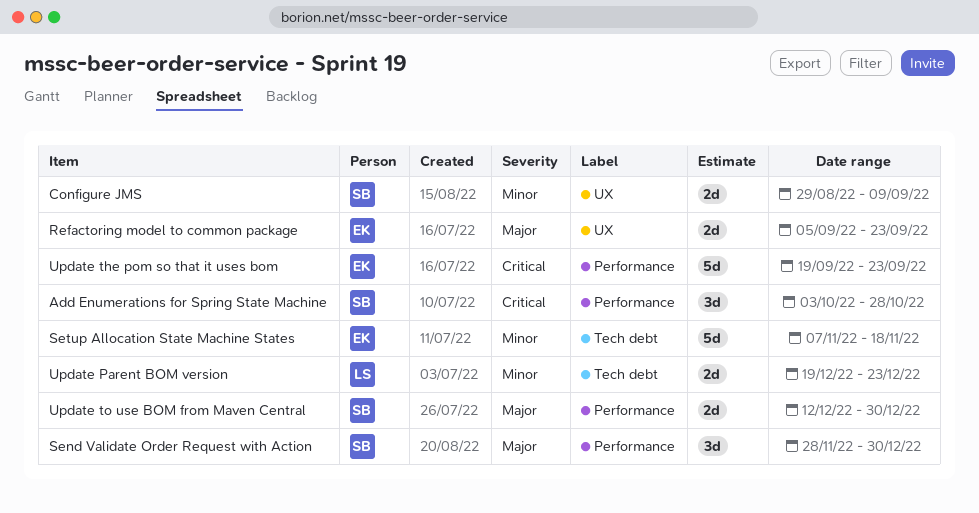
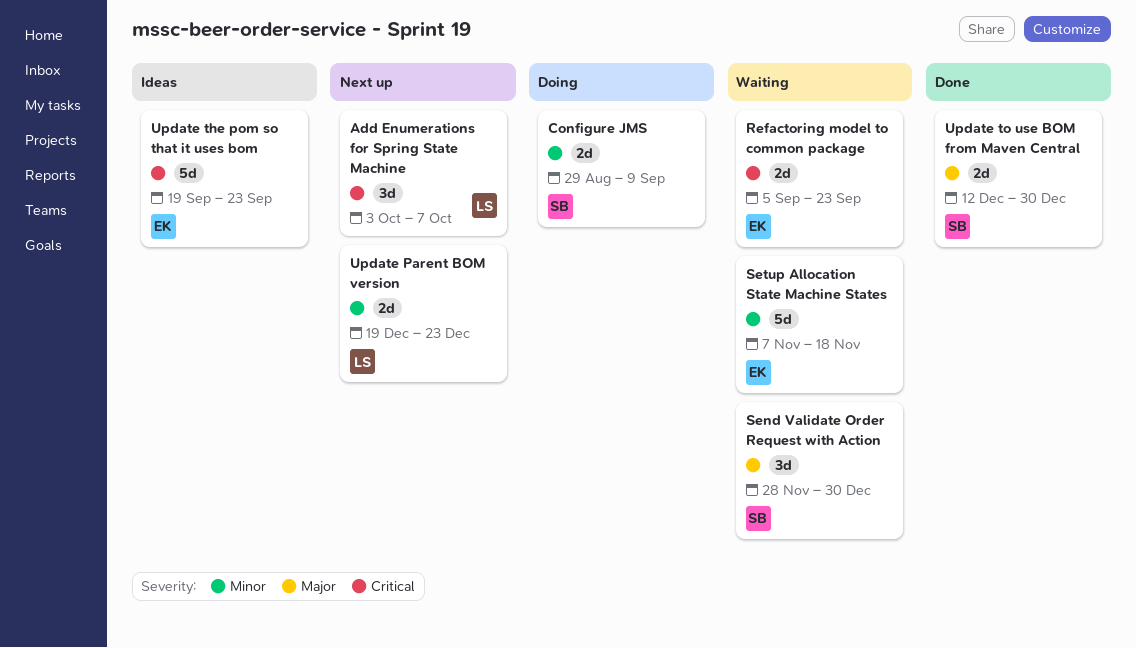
Add Enumerations for Spring State Machine, owner: SB -> LS
Add Enumerations for Spring State Machine, due: Oct 28 -> Oct 7
Refactoring model to common package, priority: Major -> Critical

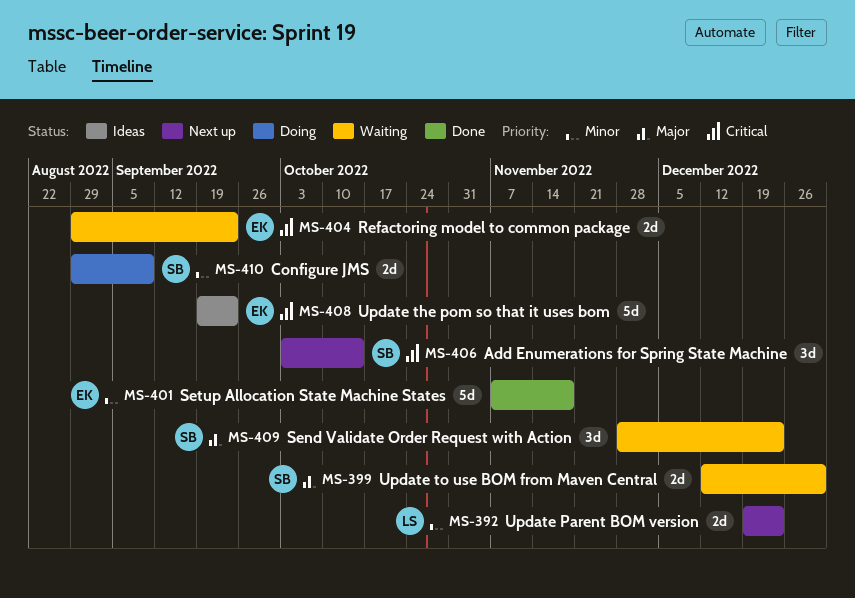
Add Enumerations for Spring State Machine, owner: LS -> SB
Add Enumerations for Spring State Machine, due: Oct 7 -> Oct 14
Refactoring model to common package, start: Sep 5 -> Aug 29
Send Validate Order Request with Action, due: Dec 30 -> Dec 23
Setup Allocation State Machine States, status: Waiting -> Done
Update to use BOM from Maven Central, status: Done -> Waiting

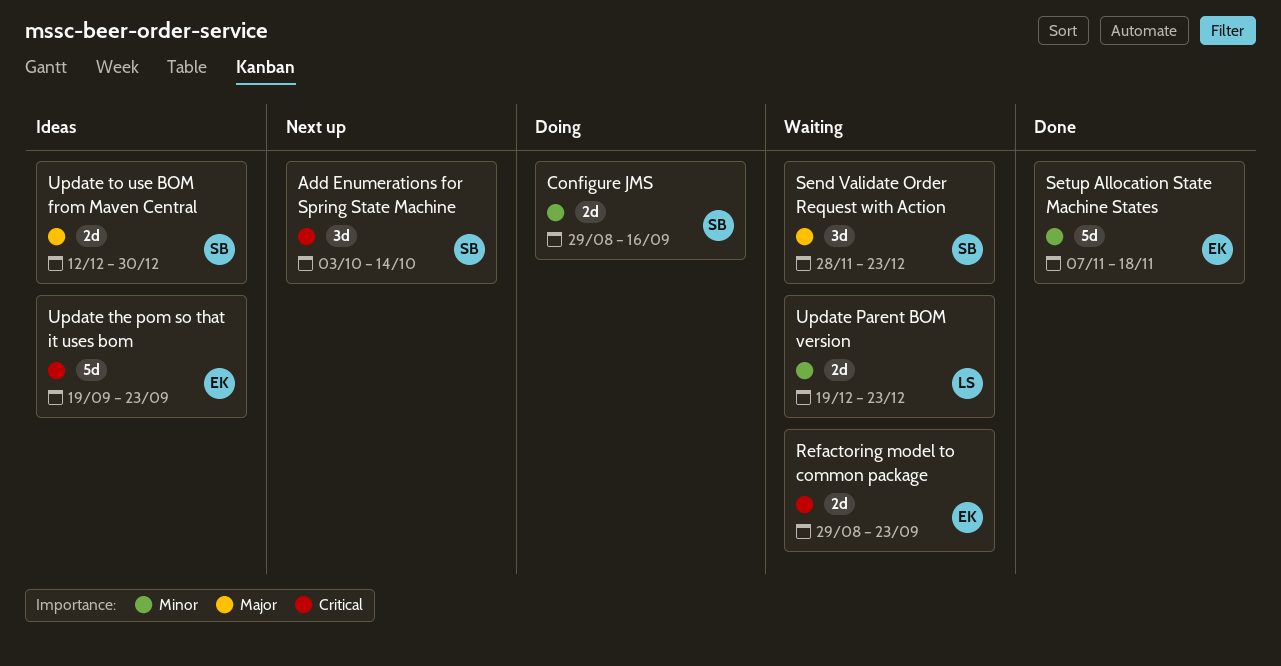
Configure JMS, due: Sep 9 -> Sep 16
Update Parent BOM version, status: Next up -> Waiting
Update to use BOM from Maven Central, status: Waiting -> Ideas

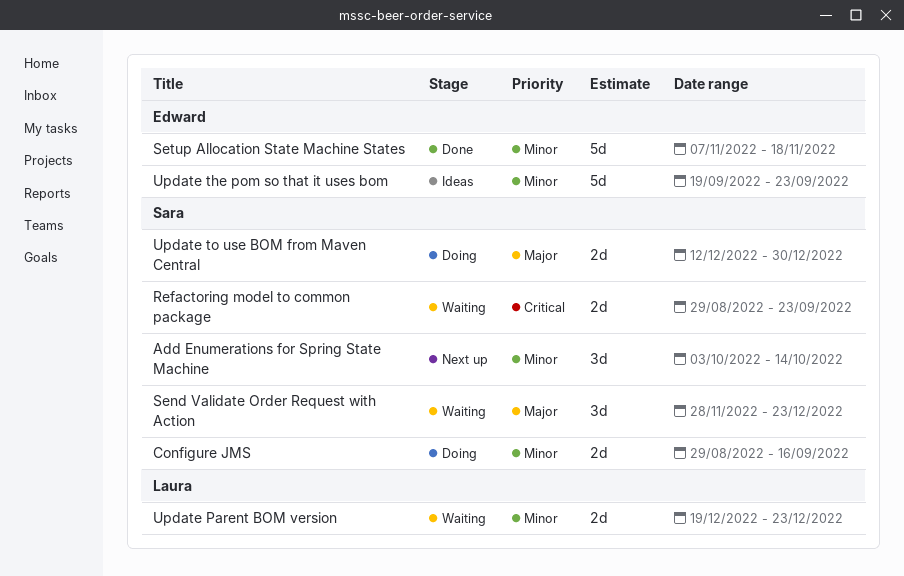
Add Enumerations for Spring State Machine, priority: Critical -> Minor
Refactoring model to common package, owner: Edward -> Sara
Update the pom so that it uses bom, priority: Critical -> Minor
Update to use BOM from Maven Central, status: Ideas -> Doing

